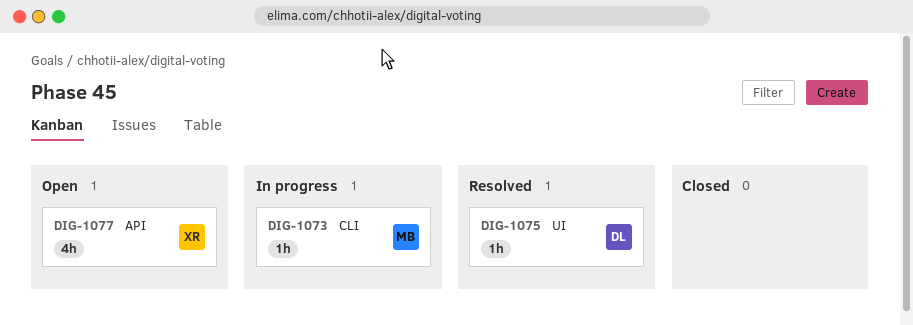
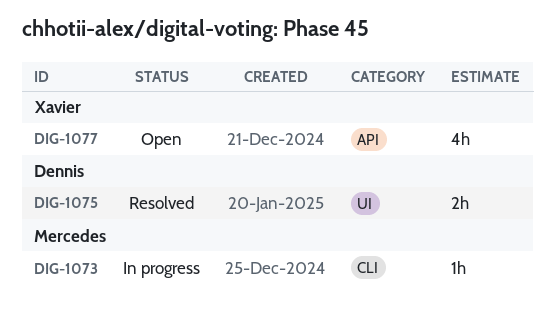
DIG-1075, estimate: 1h -> 2h

